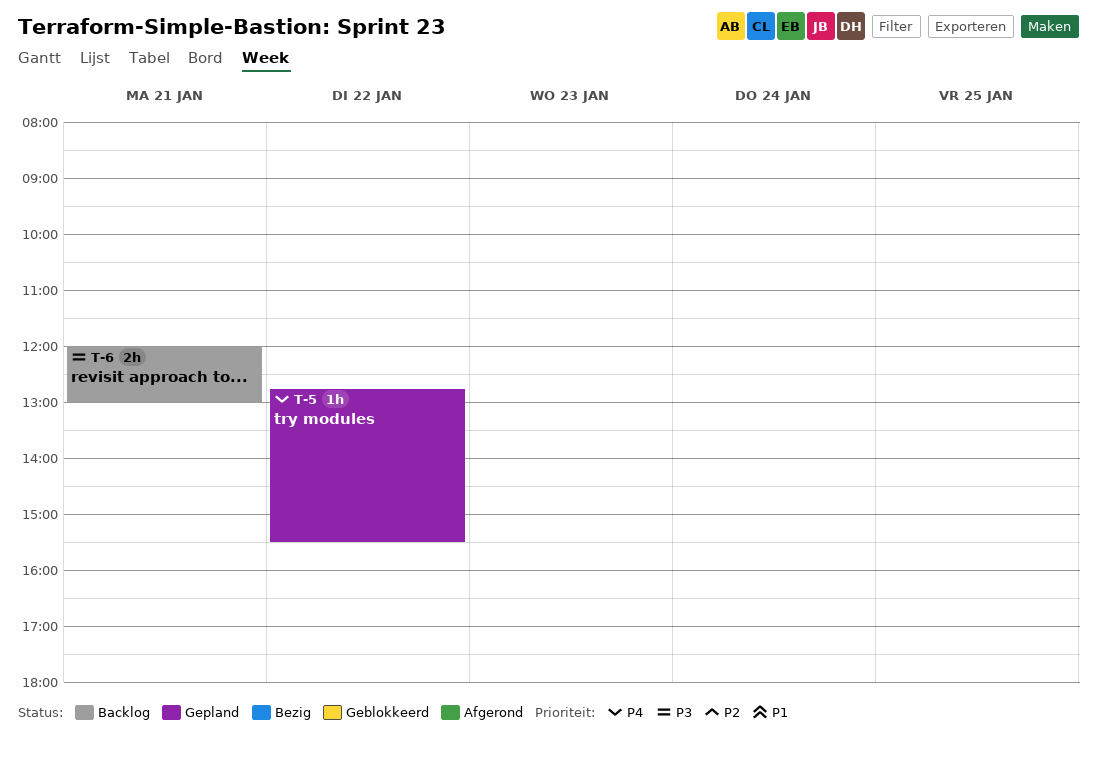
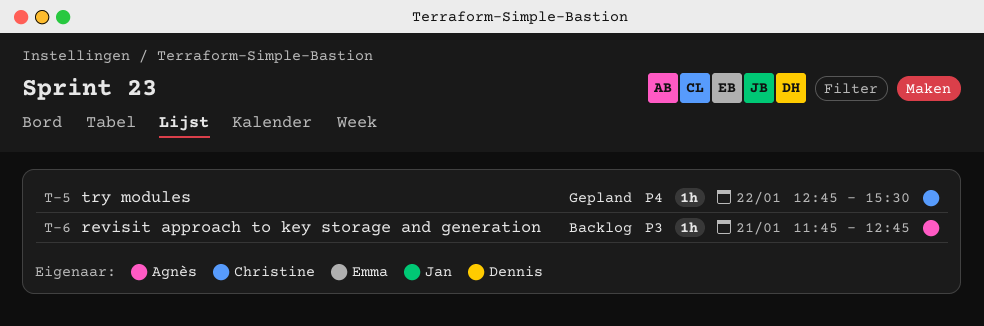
T-6, estimate: 2h -> 1h
T-6, begins: 12:00 -> 11:45
T-6, ends: 13:00 -> 12:45

